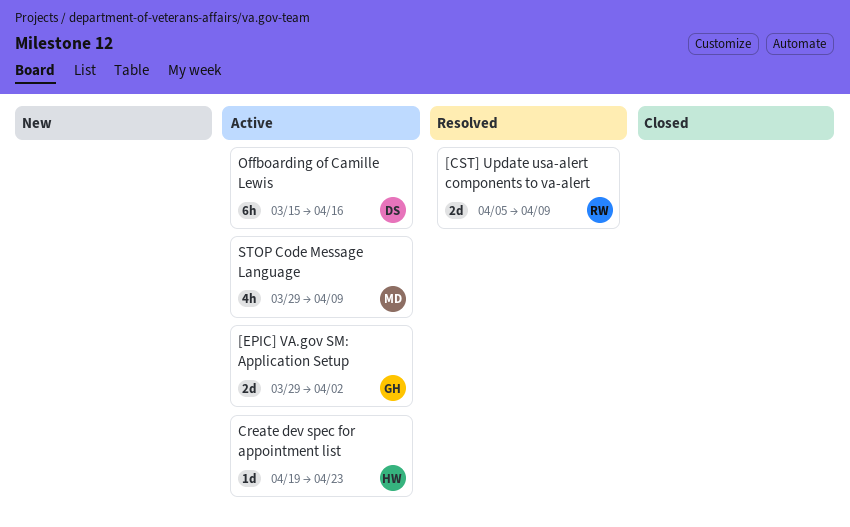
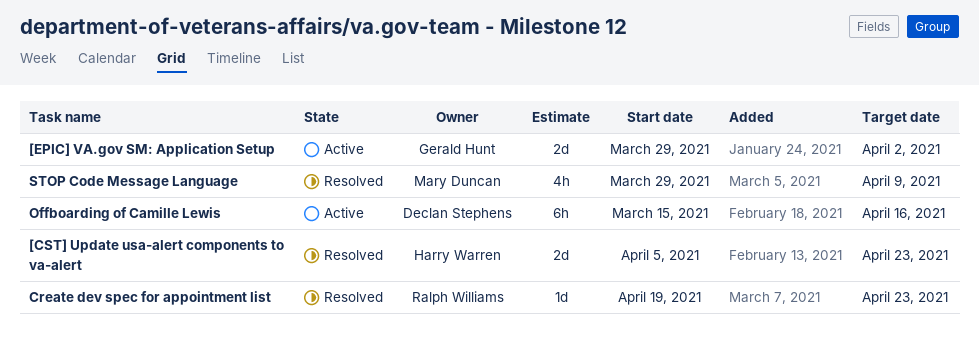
[CST] Update usa-alert components to va-alert, owner: Ralph Williams -> Harry Warren
[CST] Update usa-alert components to va-alert, due: Apr 9 -> Apr 23
Create dev spec for appointment list, status: Active -> Resolved
Create dev spec for appointment list, owner: Harry Warren -> Ralph Williams
STOP Code Message Language, status: Active -> Resolved

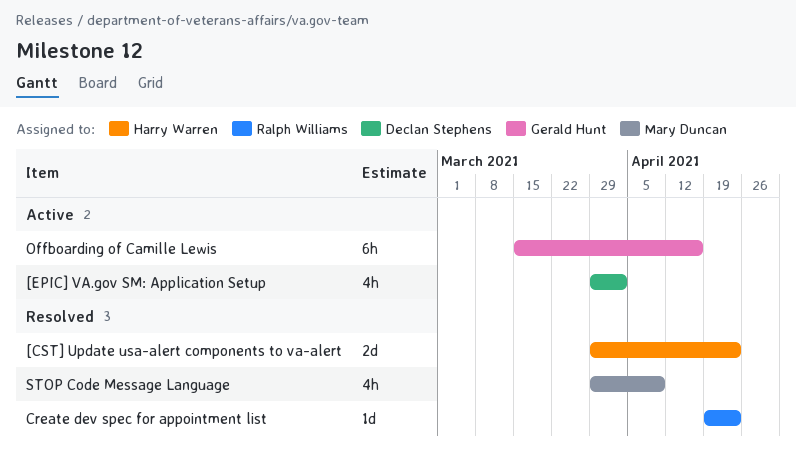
[CST] Update usa-alert components to va-alert, start: Apr 5 -> Mar 29
[EPIC] VA.gov SM: Application Setup, owner: Gerald Hunt -> Declan Stephens
[EPIC] VA.gov SM: Application Setup, estimate: 2d -> 4h
Offboarding of Camille Lewis, owner: Declan Stephens -> Gerald Hunt

